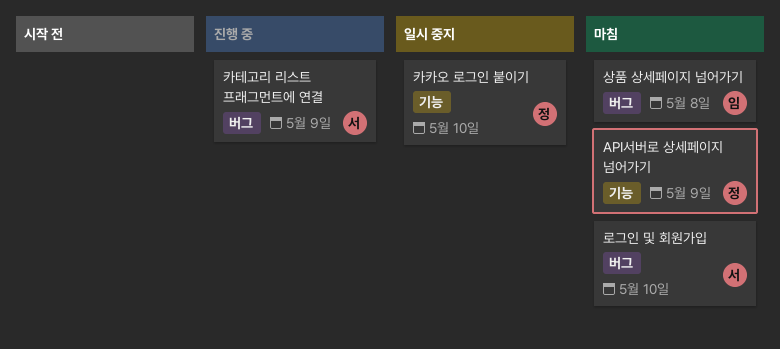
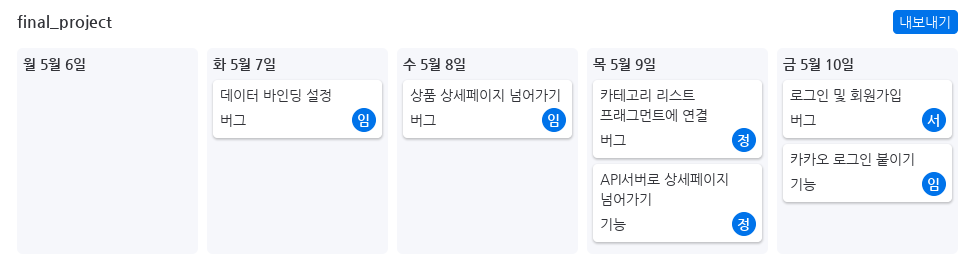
데이터 바인딩 설정: none -> present
카카오 로그인 붙이기, owner: 정 -> 임
카테고리 리스트 프래그먼트에 연결, owner: 서 -> 정

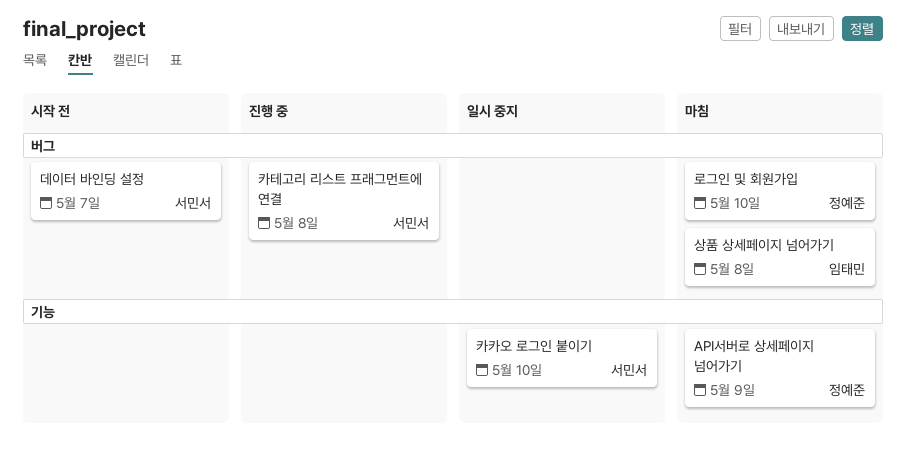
데이터 바인딩 설정, owner: 임태민 -> 서민서
로그인 및 회원가입, owner: 서민서 -> 정예준
카카오 로그인 붙이기, owner: 임태민 -> 서민서
카테고리 리스트 프래그먼트에 연결, owner: 정예준 -> 서민서
카테고리 리스트 프래그먼트에 연결, due: May 9 -> May 8

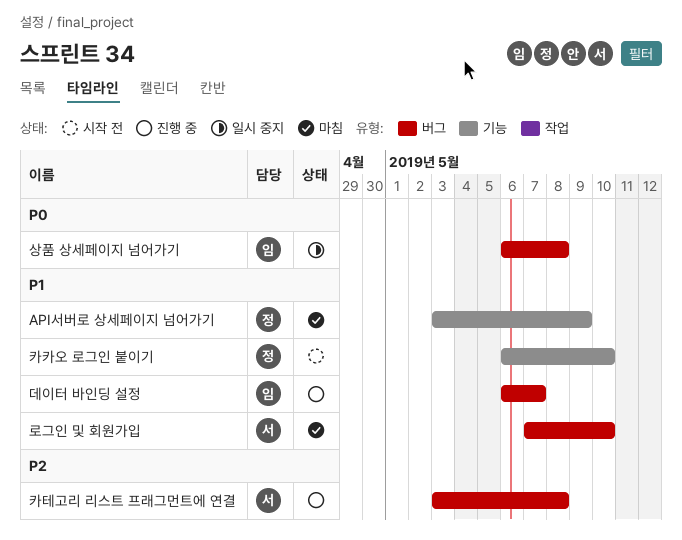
데이터 바인딩 설정, status: 시작 전 -> 진행 중
데이터 바인딩 설정, owner: 서민서 -> 임태민
로그인 및 회원가입, owner: 정예준 -> 서민서
상품 상세페이지 넘어가기, status: 마침 -> 일시 중지
카카오 로그인 붙이기, status: 일시 중지 -> 시작 전
카카오 로그인 붙이기, owner: 서민서 -> 정예준

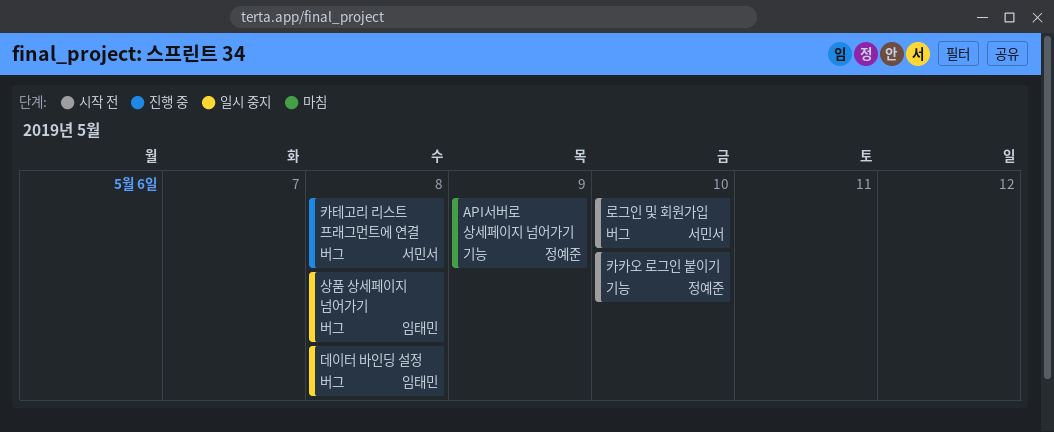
데이터 바인딩 설정, status: 진행 중 -> 일시 중지
데이터 바인딩 설정, due: May 7 -> May 8
로그인 및 회원가입, status: 마침 -> 시작 전

